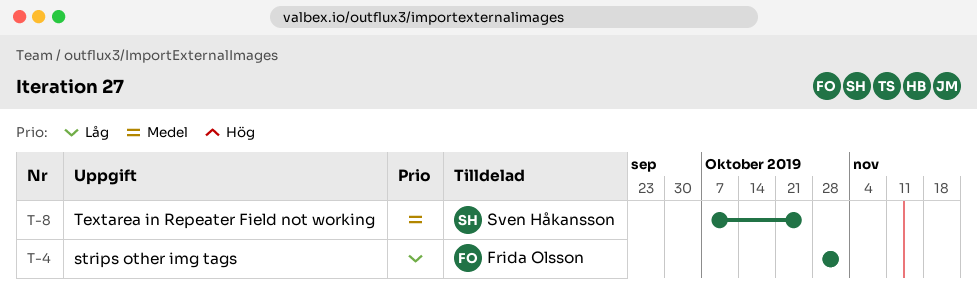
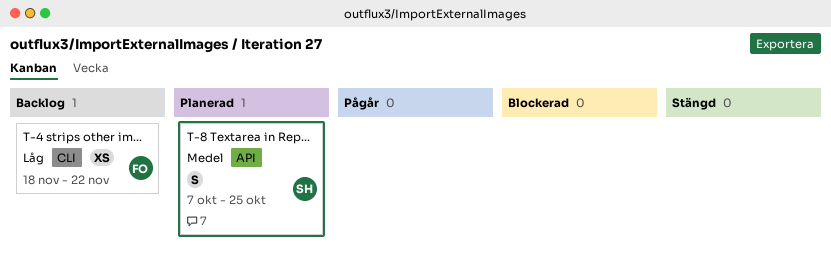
T-4, start: Oct 28 -> Nov 18
T-4, due: Nov 1 -> Nov 22

